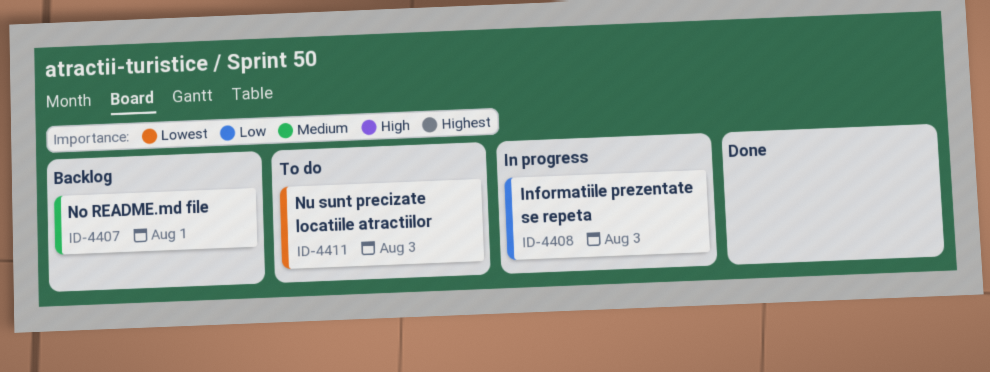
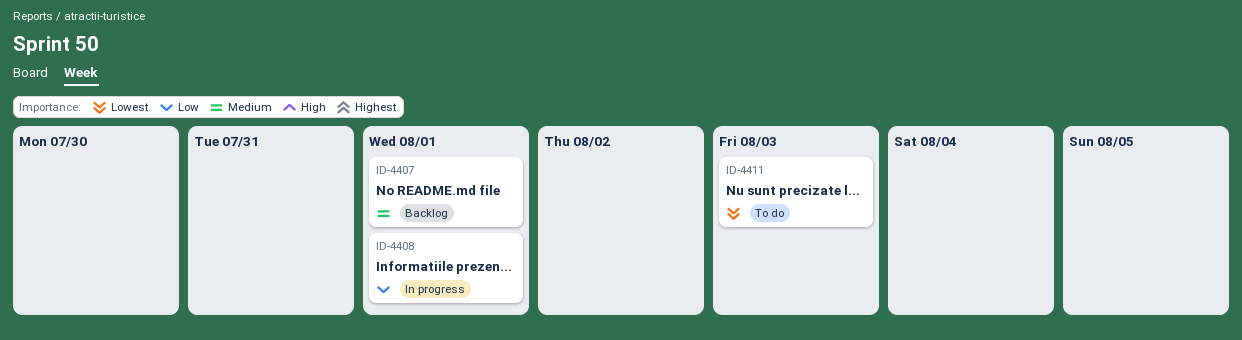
ID-4408, due: Aug 3 -> Aug 1

